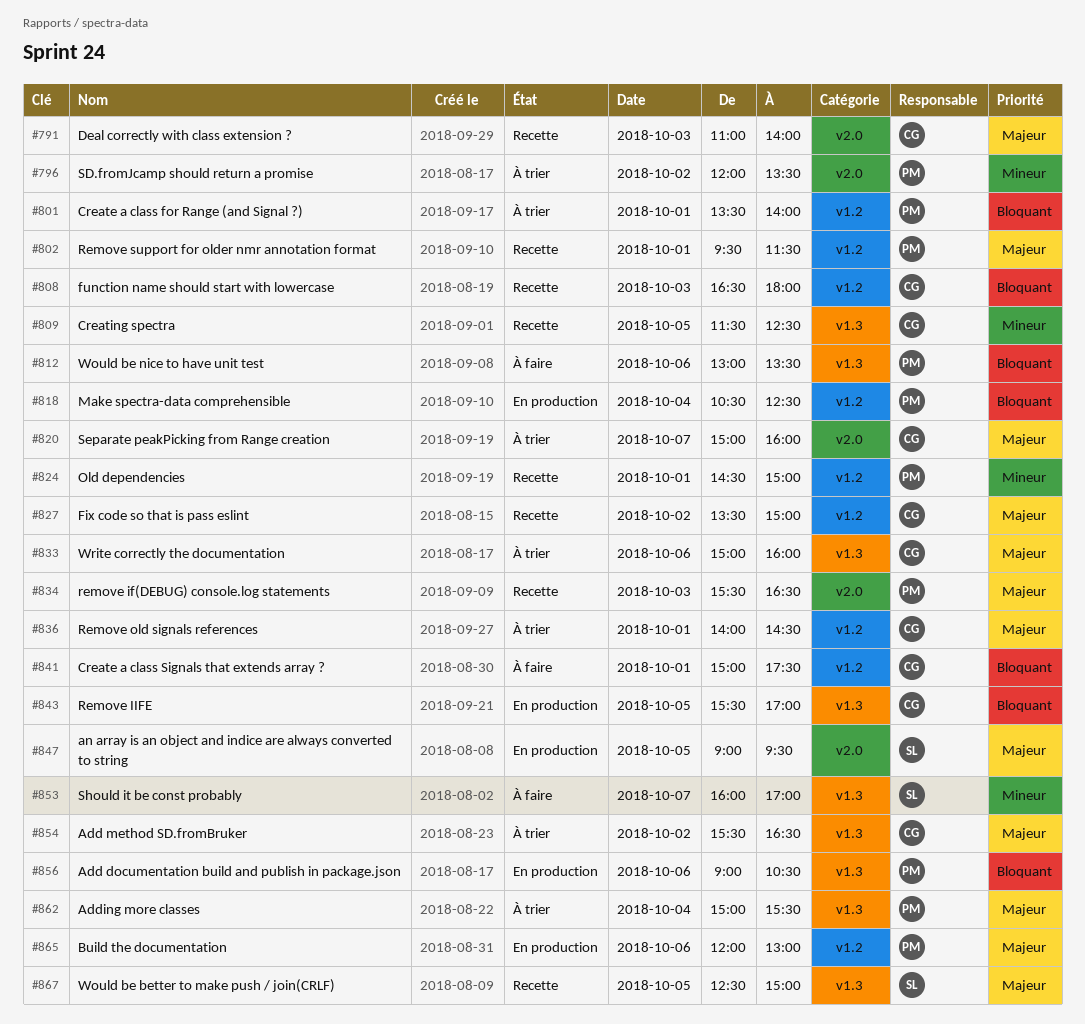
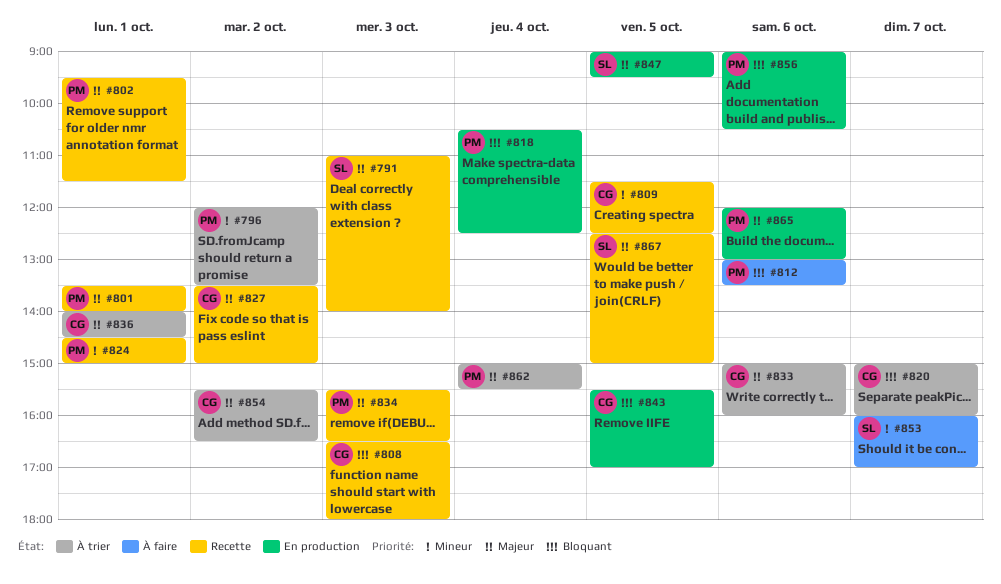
#791, owner: CG -> SL
#801, status: À trier -> Recette
#801, priority: Bloquant -> Majeur
#820, priority: Majeur -> Bloquant
#841: present -> none

